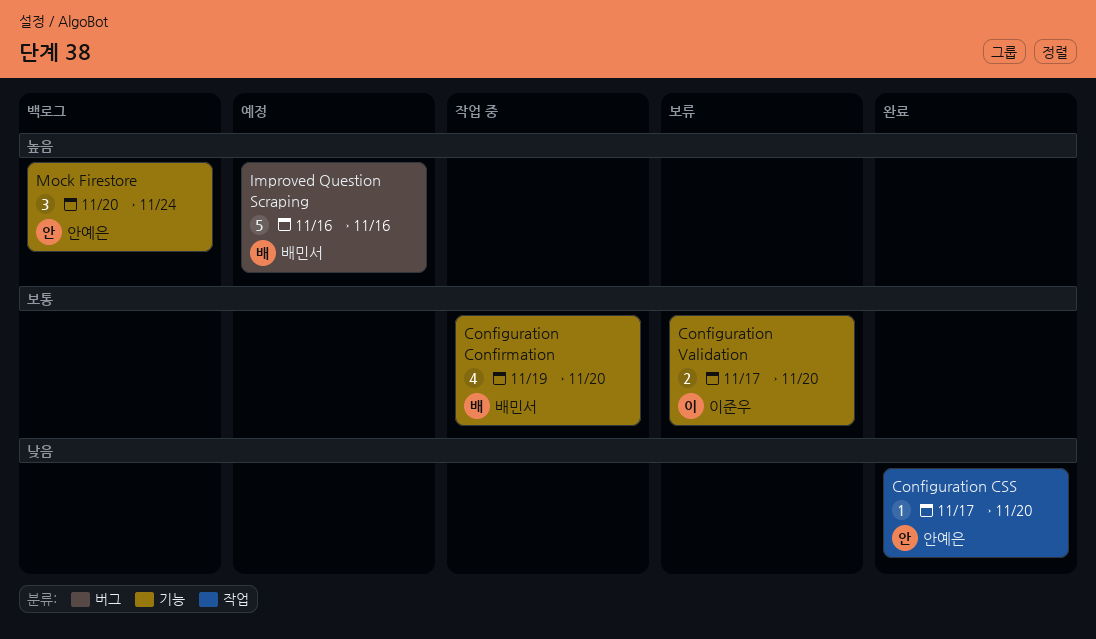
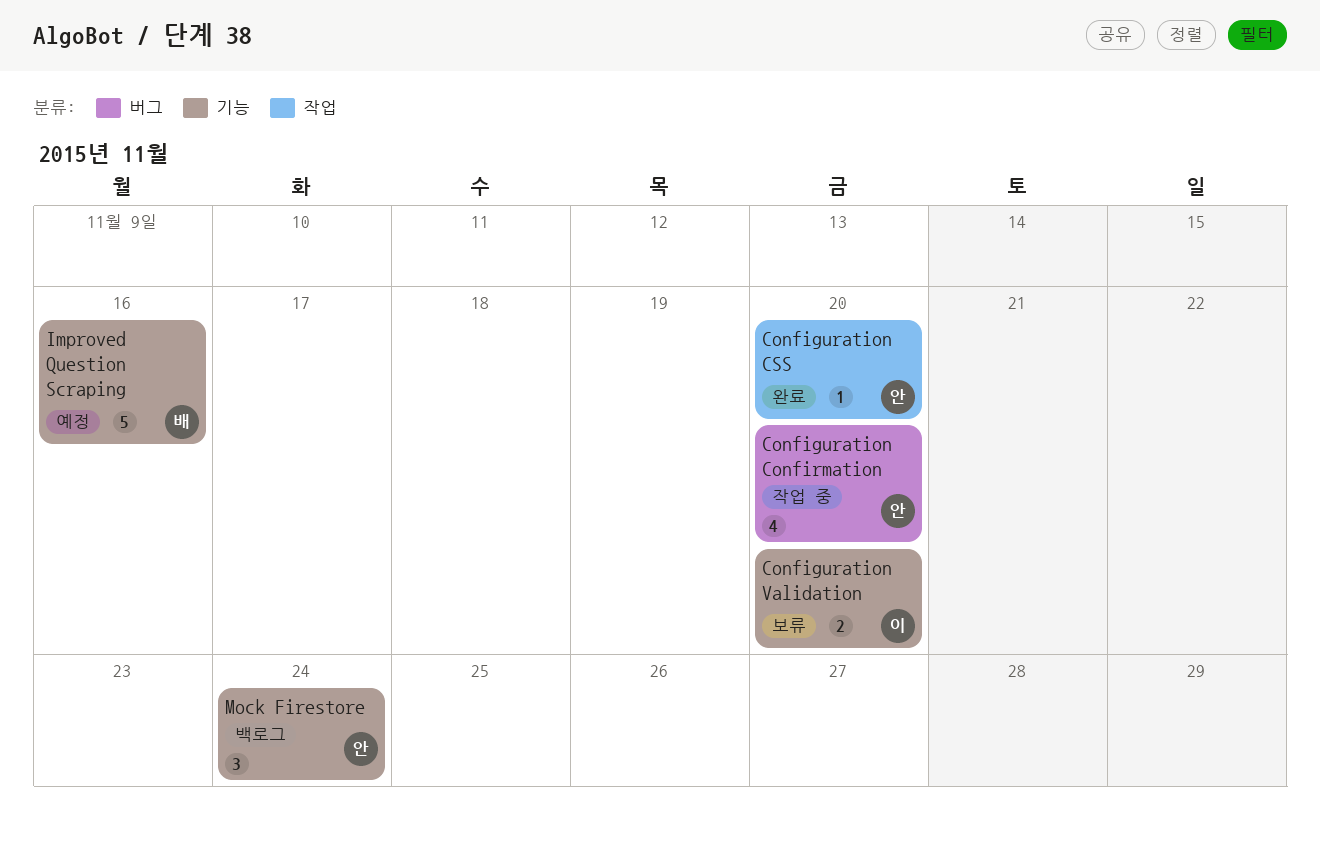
Configuration Confirmation, owner: 배민서 -> 안예은
Configuration Confirmation, label: 기능 -> 버그
Improved Question Scraping, label: 버그 -> 기능

